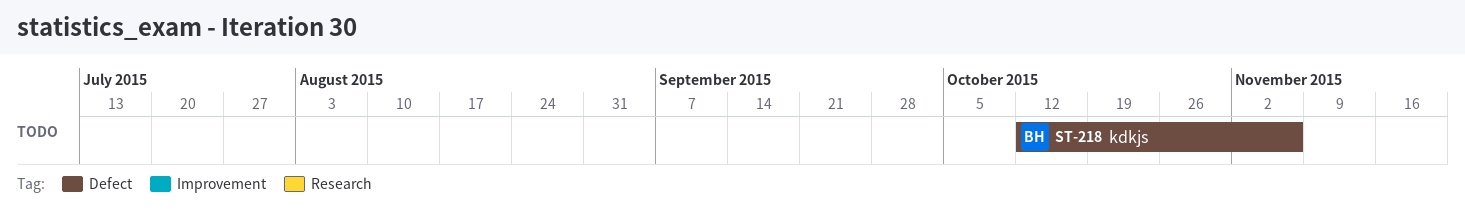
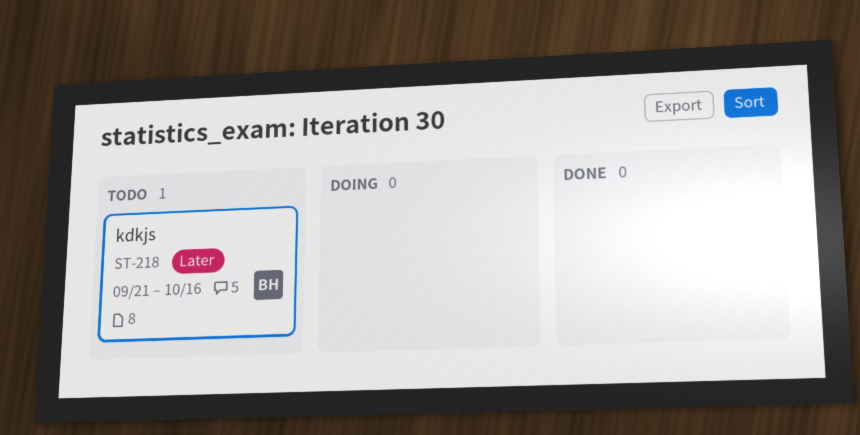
ST-218, start: Oct 12 -> Sep 21
ST-218, due: Nov 6 -> Oct 16

